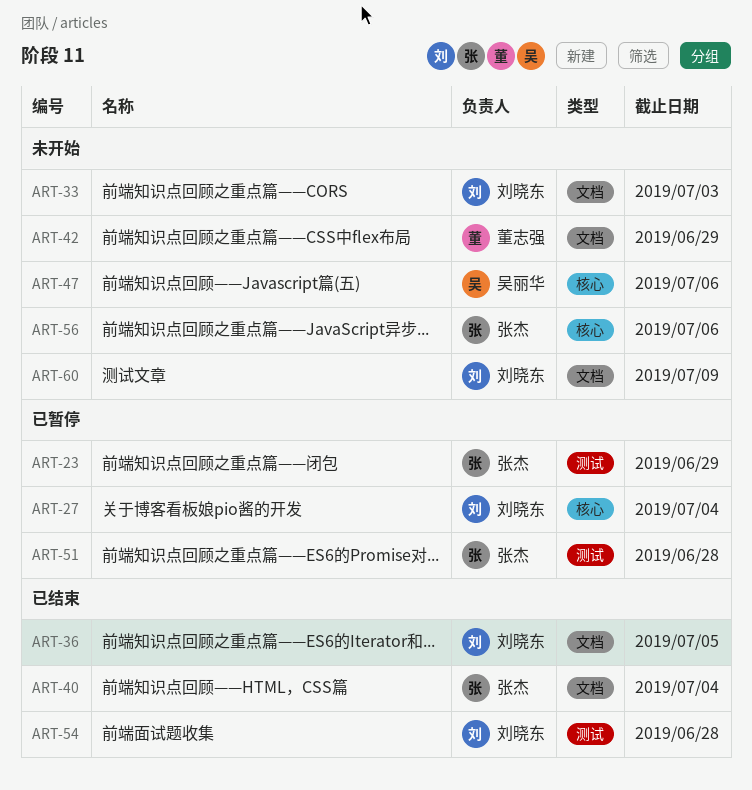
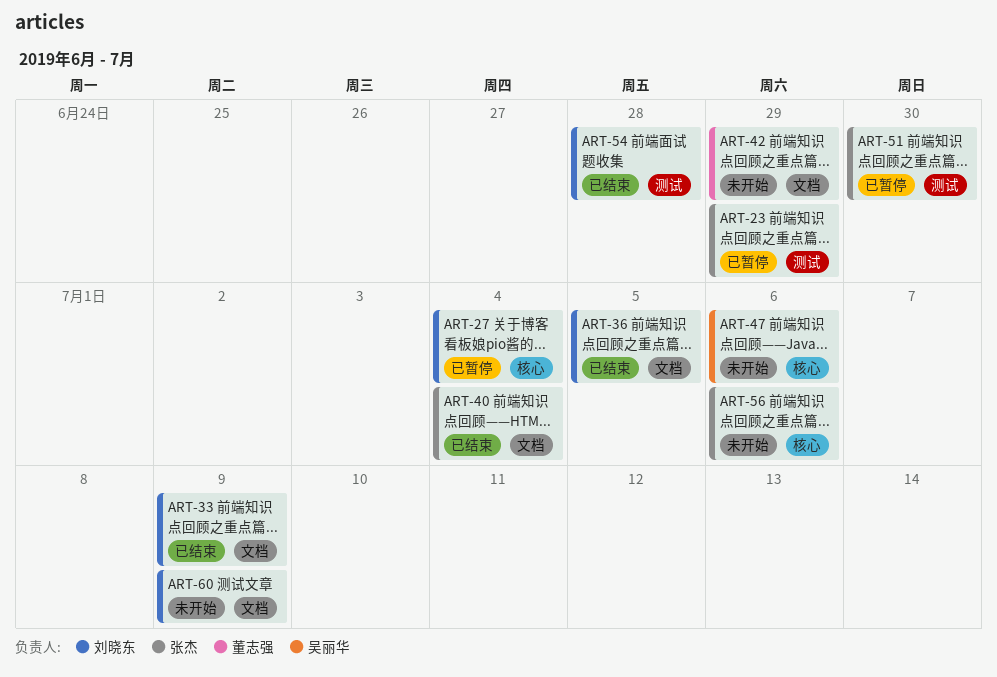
ART-33, status: 未开始 -> 已结束
ART-33, due: Jul 3 -> Jul 9
ART-51, due: Jun 28 -> Jun 30

